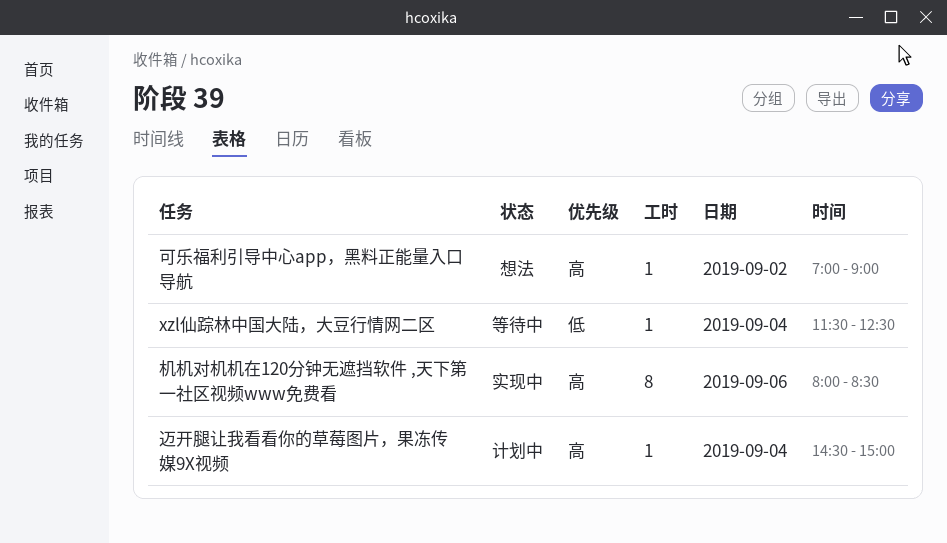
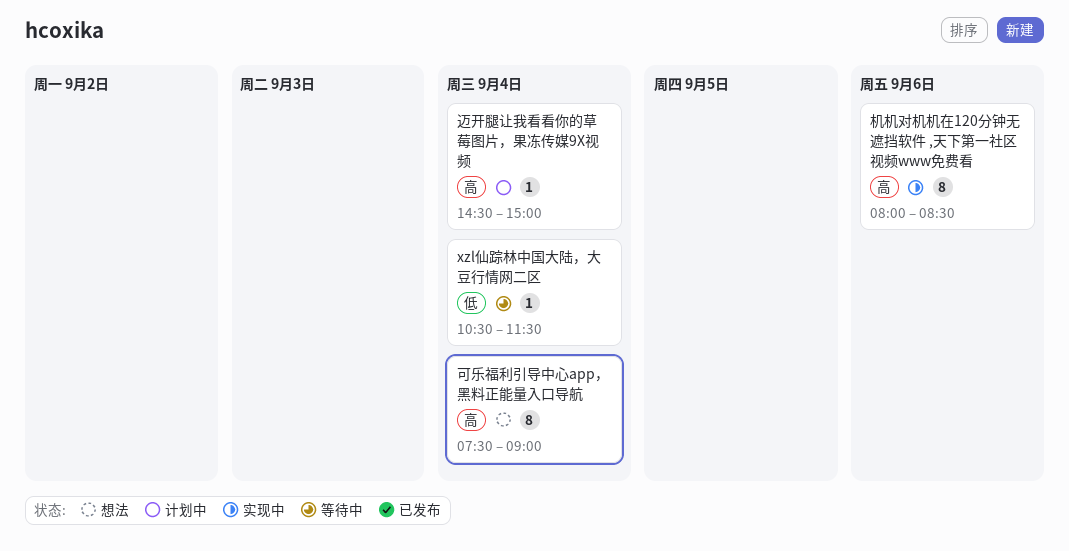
xzl仙踪林中国大陆，大豆行情网二区, begins: 11:30 -> 10:30
xzl仙踪林中国大陆，大豆行情网二区, ends: 12:30 -> 11:30
可乐福利引导中心app，黑料正能量入口导航, estimate: 1 -> 8
可乐福利引导中心app，黑料正能量入口导航, day: Sep 2 -> Sep 4
可乐福利引导中心app，黑料正能量入口导航, begins: 07:00 -> 07:30

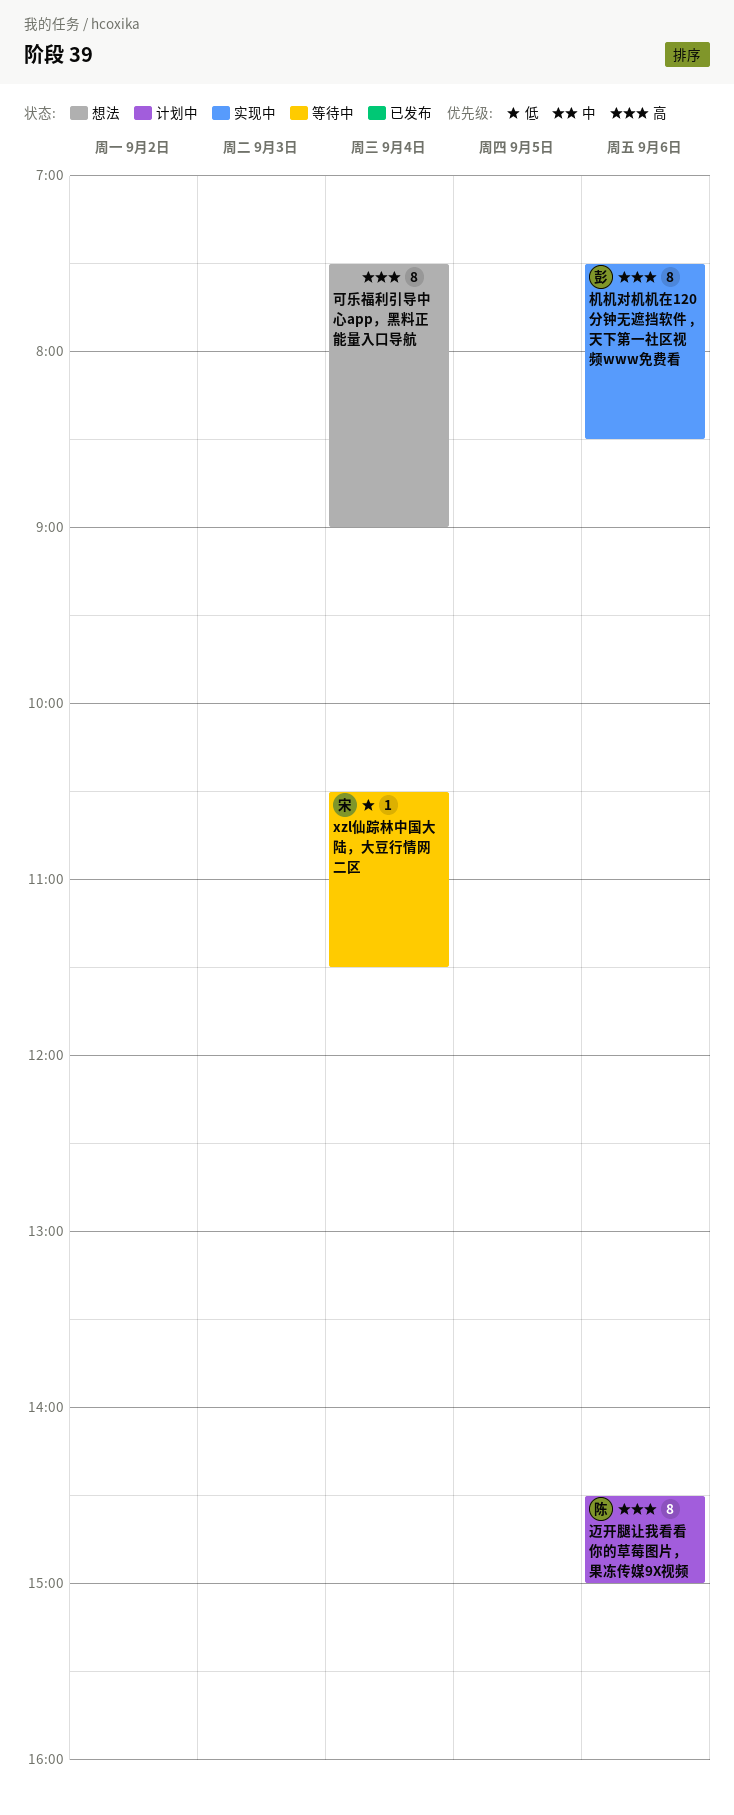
机机对机机在120分钟无遮挡软件 ,天下第一社区视频www免费看, begins: 08:00 -> 07:30
迈开腿让我看看你的草莓图片，果冻传媒9X视频, estimate: 1 -> 8
迈开腿让我看看你的草莓图片，果冻传媒9X视频, day: Sep 4 -> Sep 6

